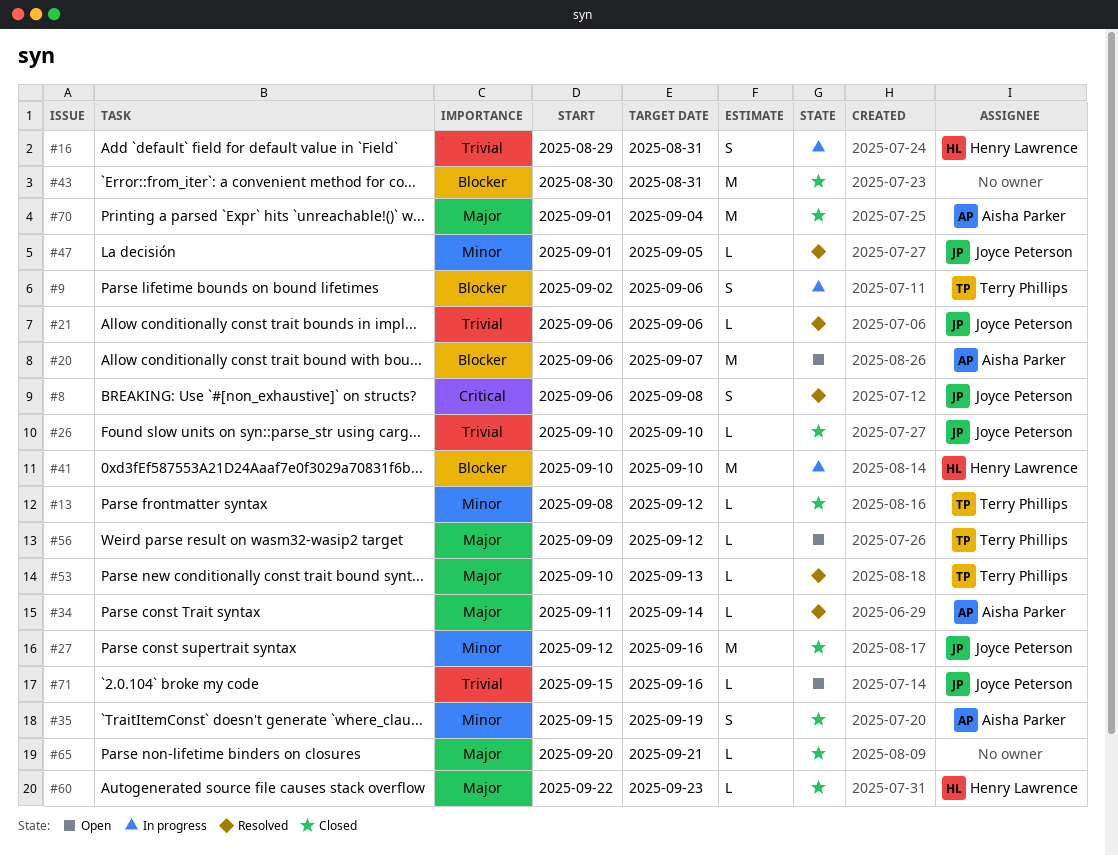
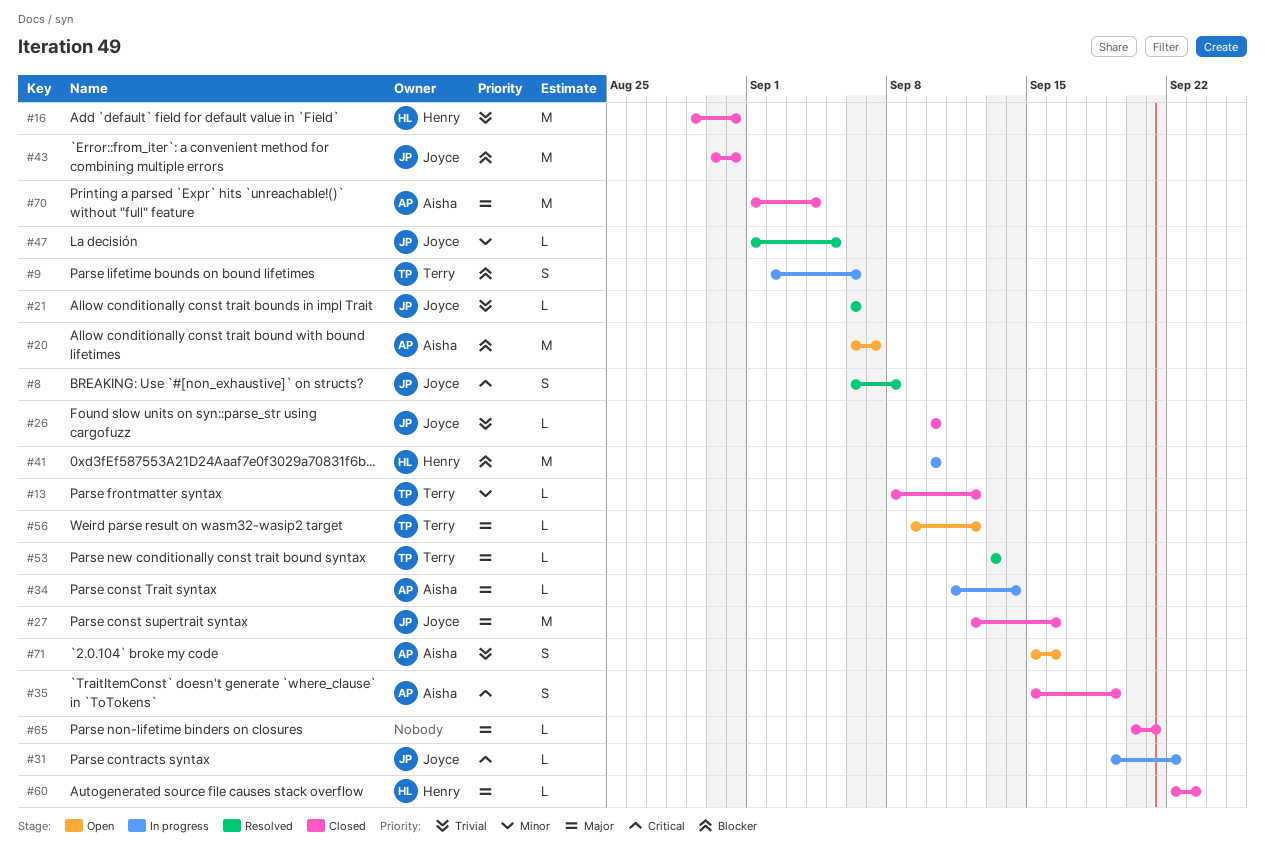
#16, status: In progress -> Closed
#16, estimate: S -> M
#27, priority: Minor -> Major
#31: none -> present
#34, status: Resolved -> In progress
#35, priority: Minor -> Critical
#43, owner: none -> Joyce Peterson
#53, start: Sep 10 -> Sep 13
#71, owner: Joyce Peterson -> Aisha Parker
#71, estimate: L -> S

